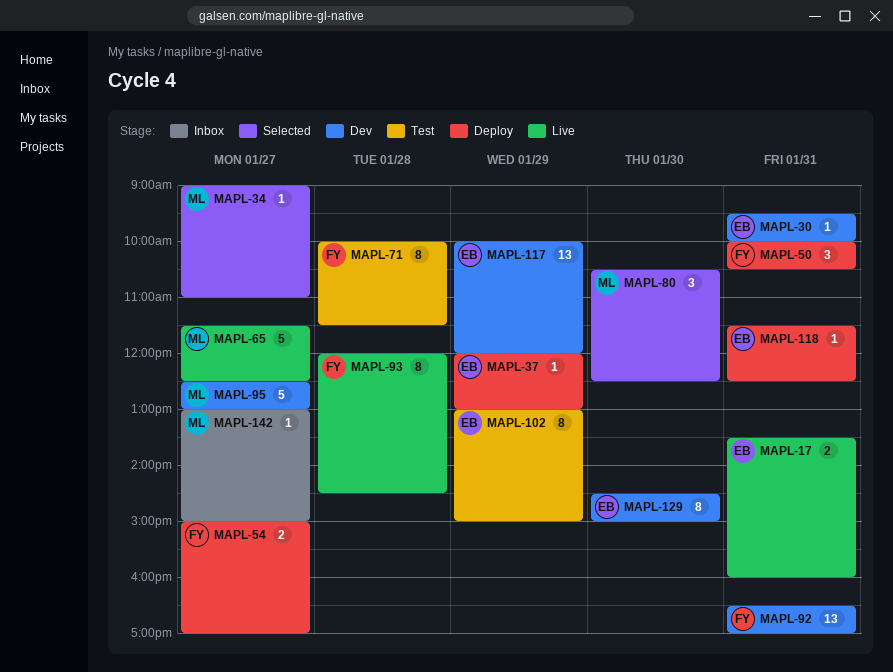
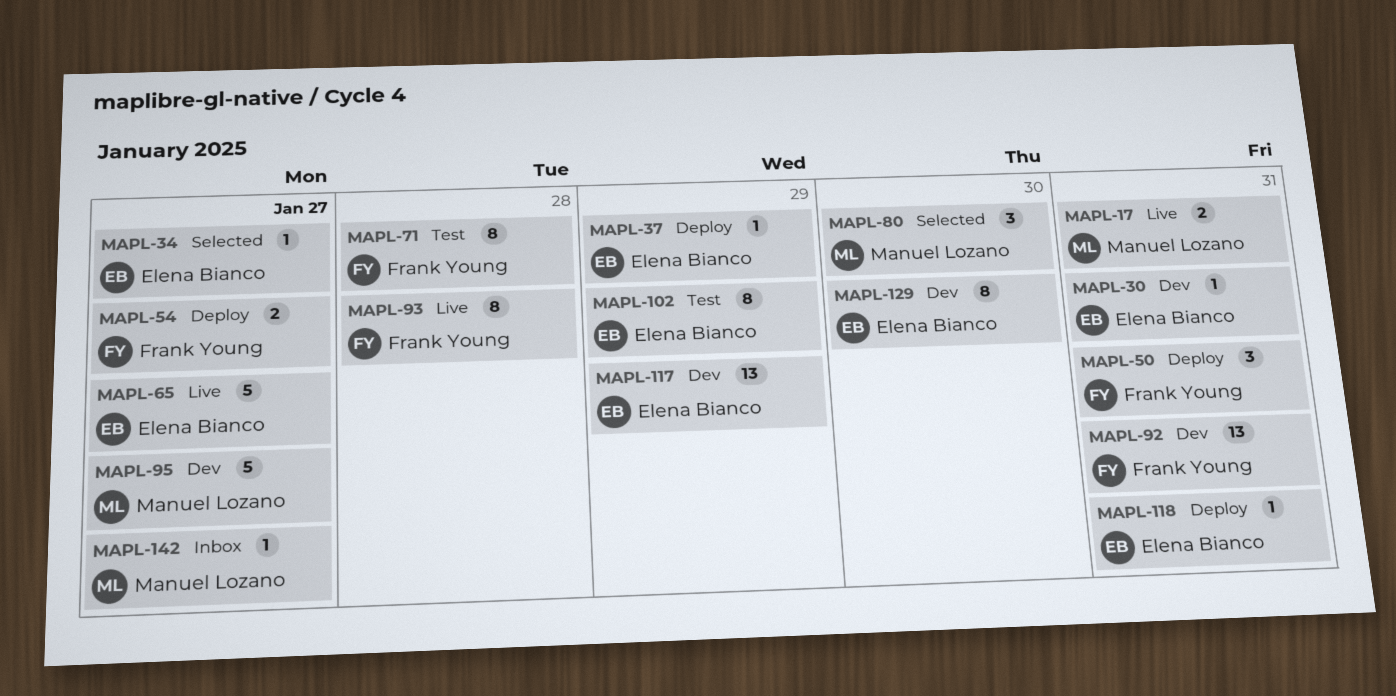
MAPL-17, owner: Elena Bianco -> Manuel Lozano
MAPL-34, owner: Manuel Lozano -> Elena Bianco
MAPL-65, owner: Manuel Lozano -> Elena Bianco

